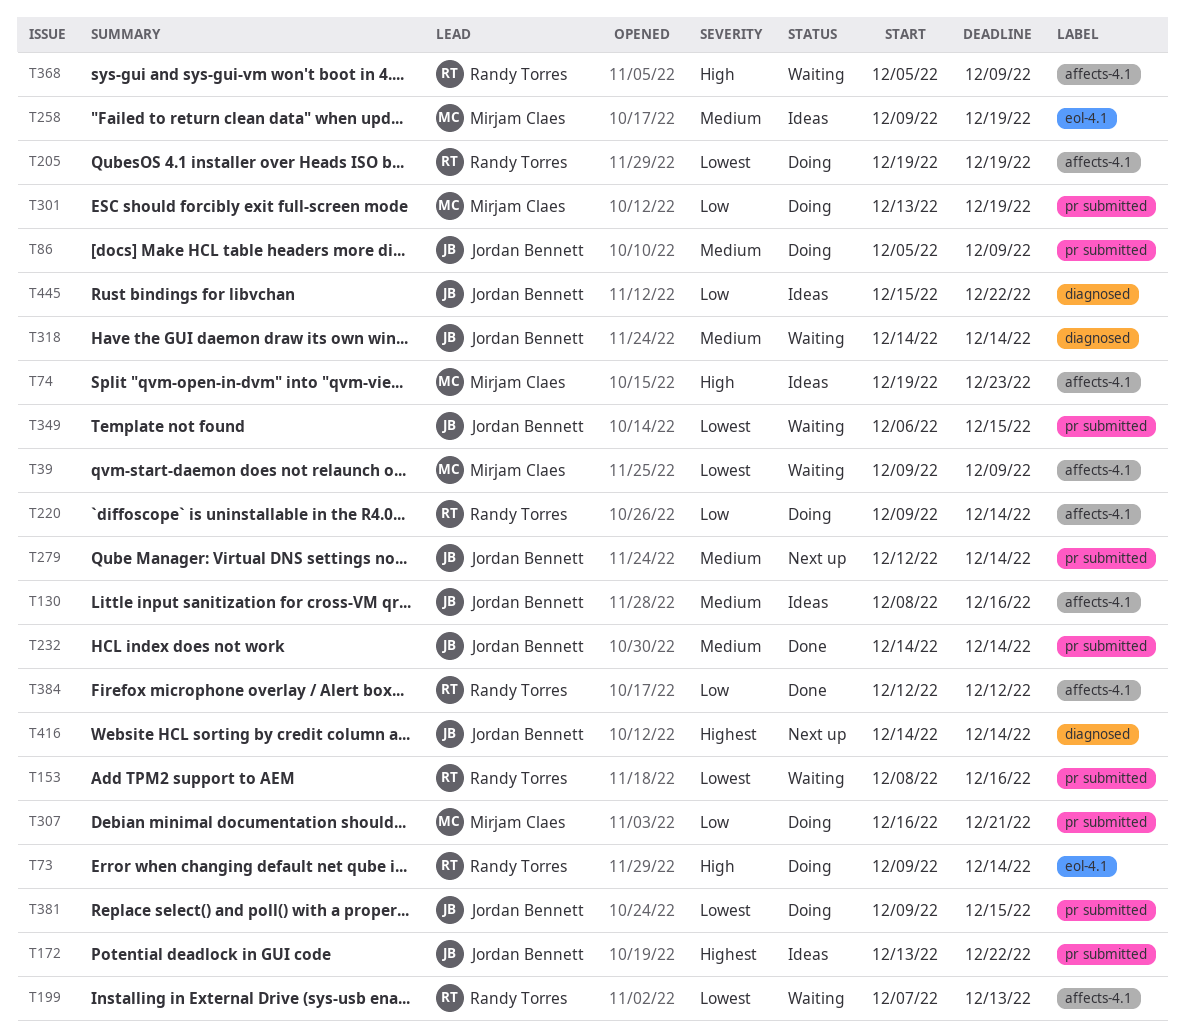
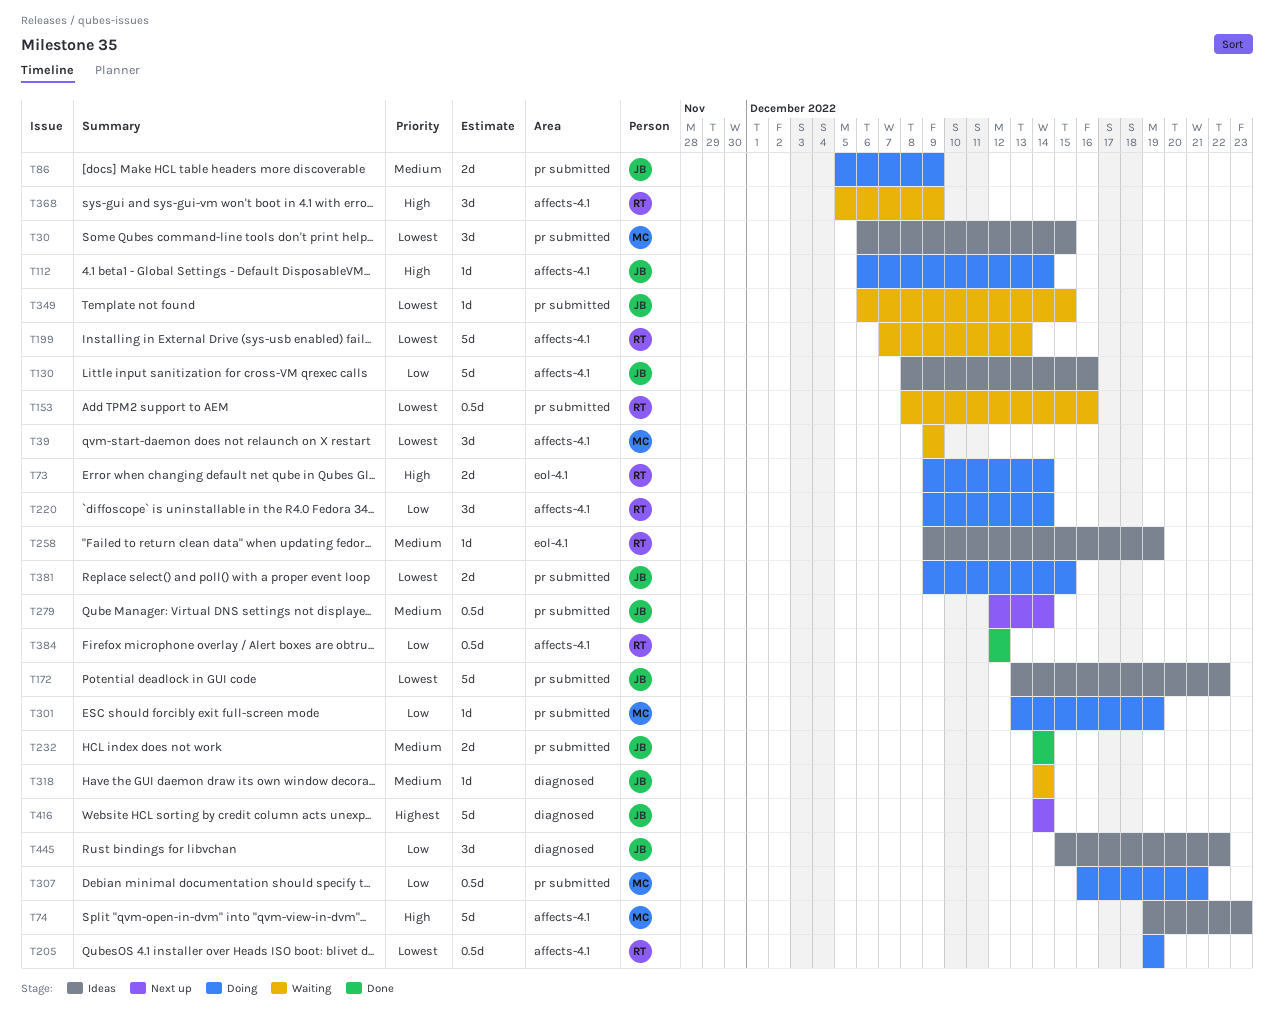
T30: none -> present
T112: none -> present
T130, priority: Medium -> Low
T172, priority: Highest -> Lowest
T258, owner: Mirjam Claes -> Randy Torres

